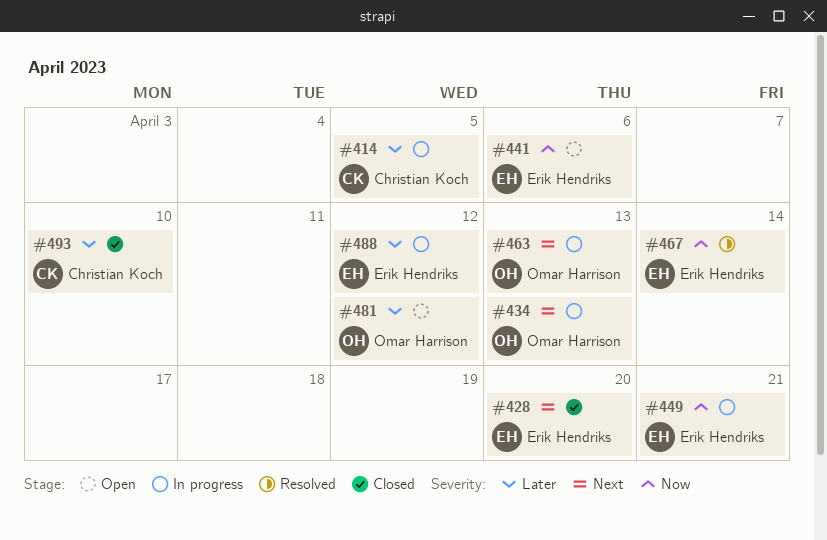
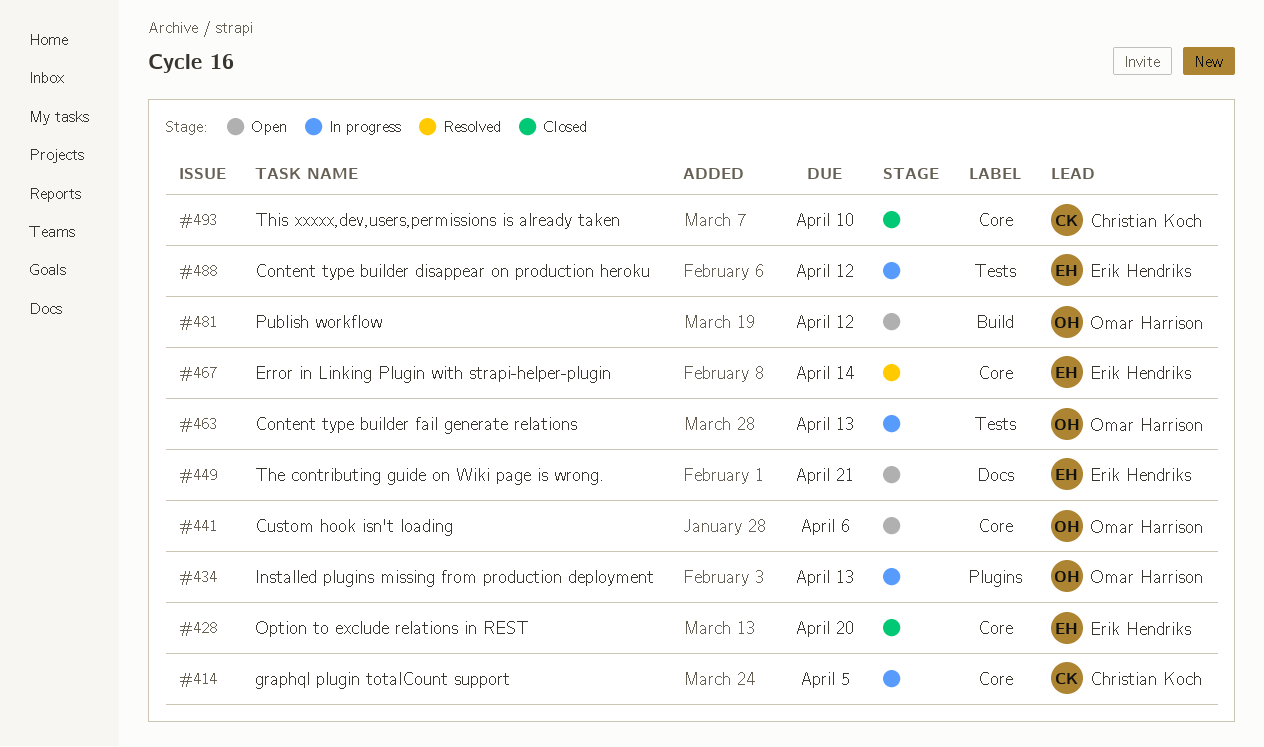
#441, owner: Erik Hendriks -> Omar Harrison
#449, status: In progress -> Open

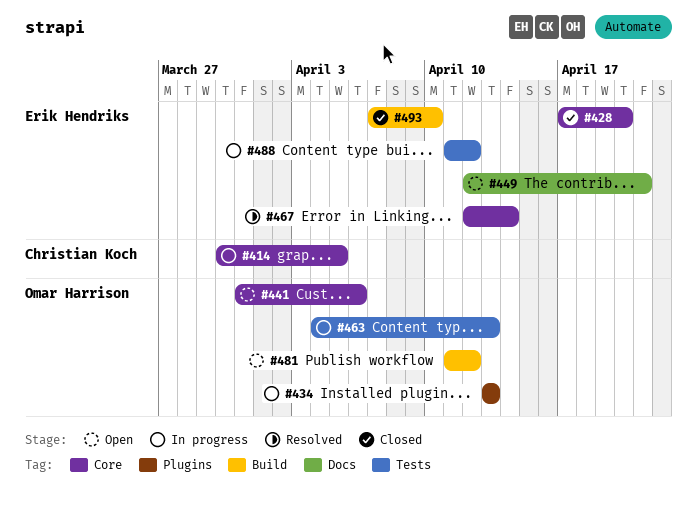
#493, owner: Christian Koch -> Erik Hendriks
#493, label: Core -> Build

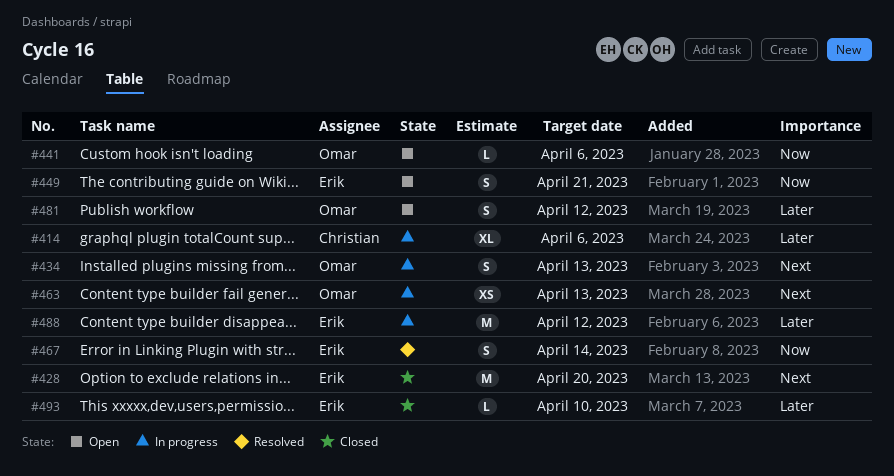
#414, due: Apr 5 -> Apr 6

